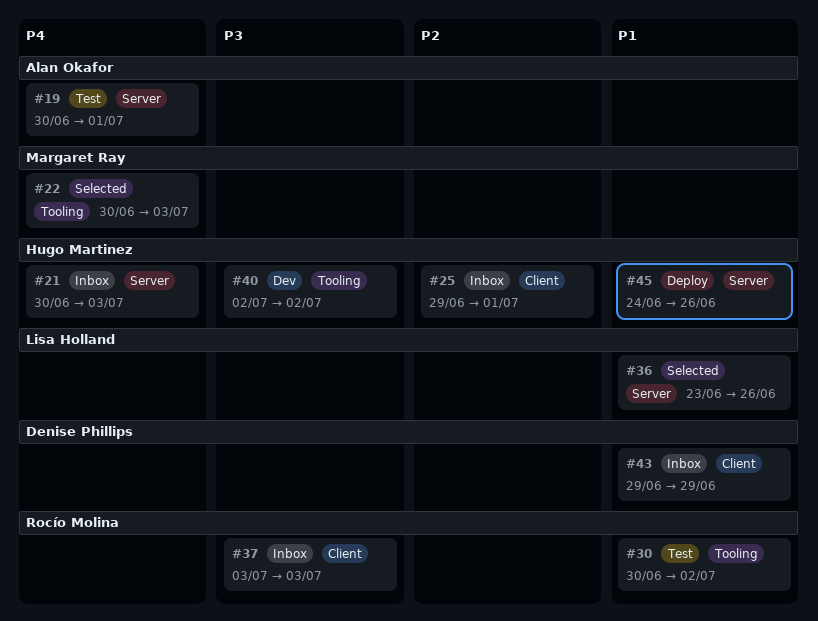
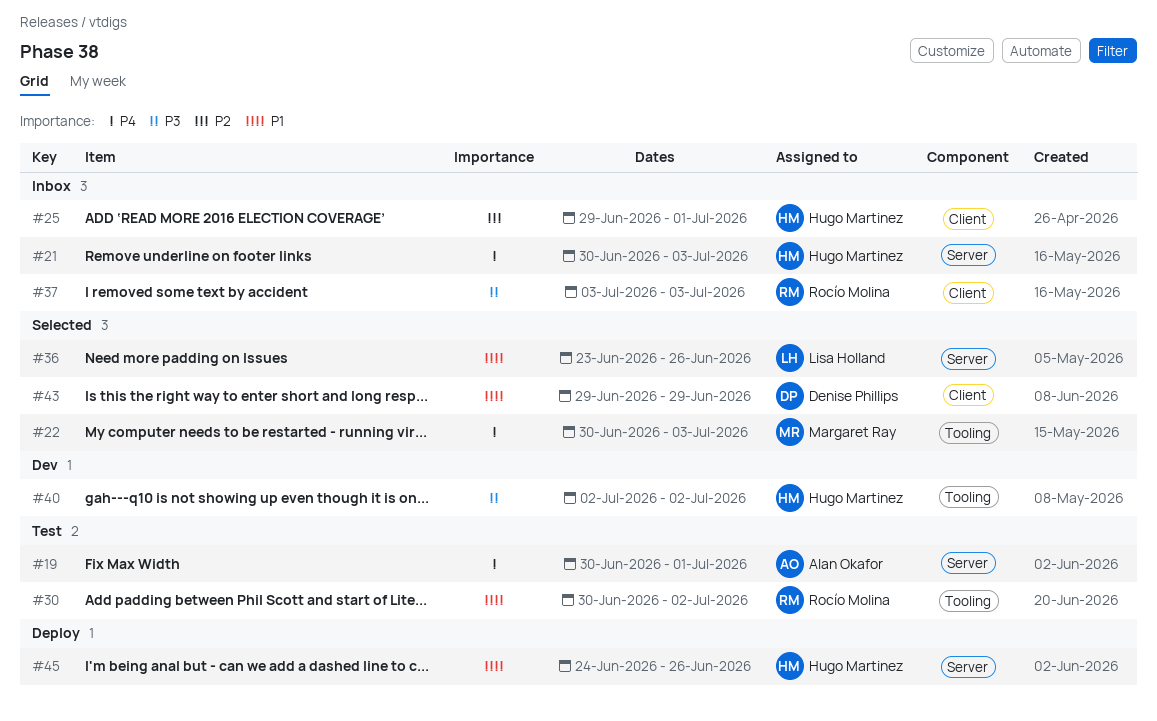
#43, status: Inbox -> Selected

